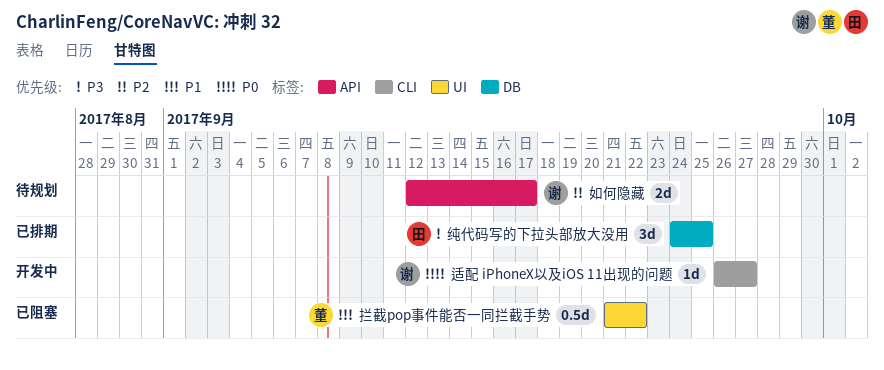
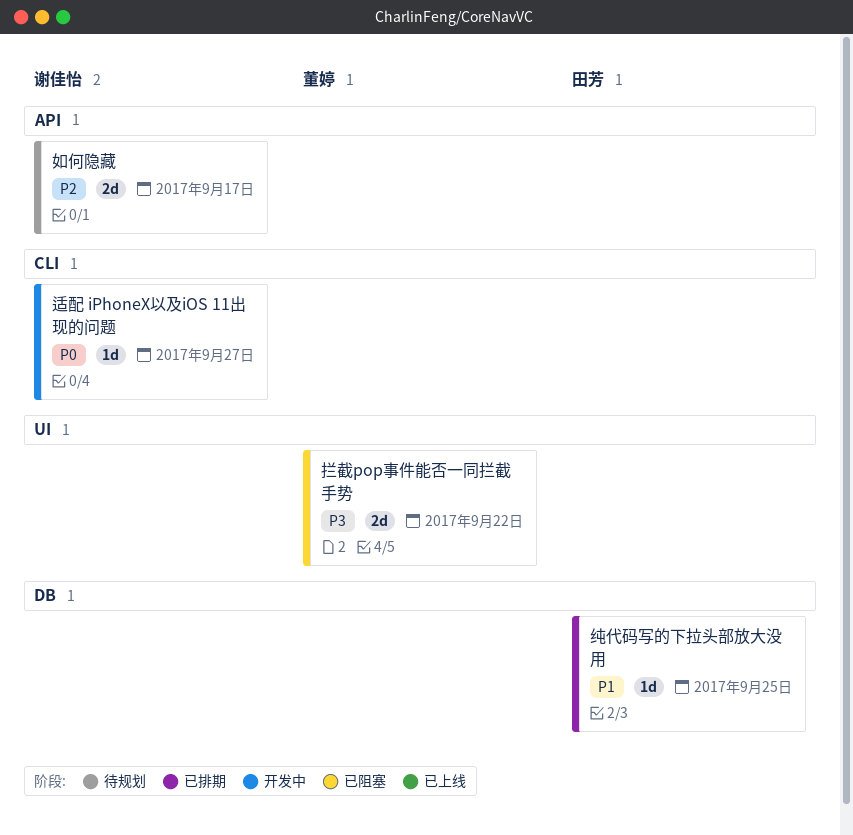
拦截pop事件能否一同拦截手势, priority: P1 -> P3
拦截pop事件能否一同拦截手势, estimate: 0.5d -> 2d
纯代码写的下拉头部放大没用, priority: P3 -> P1
纯代码写的下拉头部放大没用, estimate: 3d -> 1d

